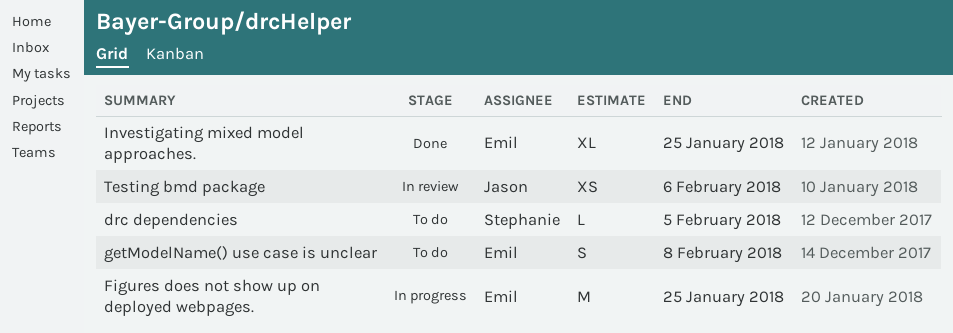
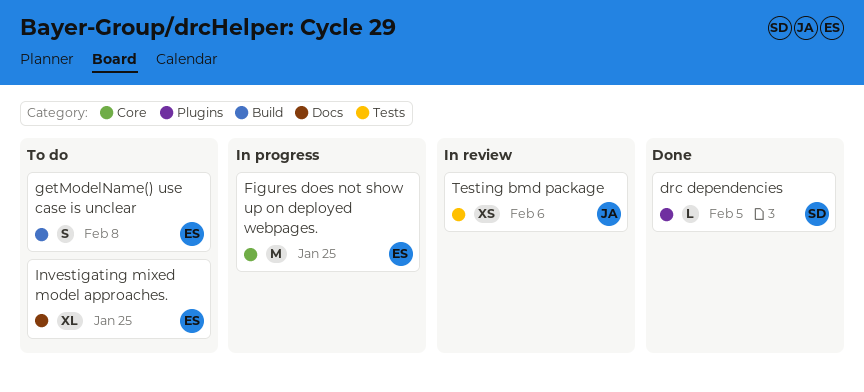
drc dependencies, status: To do -> Done
Investigating mixed model approaches., status: Done -> To do

